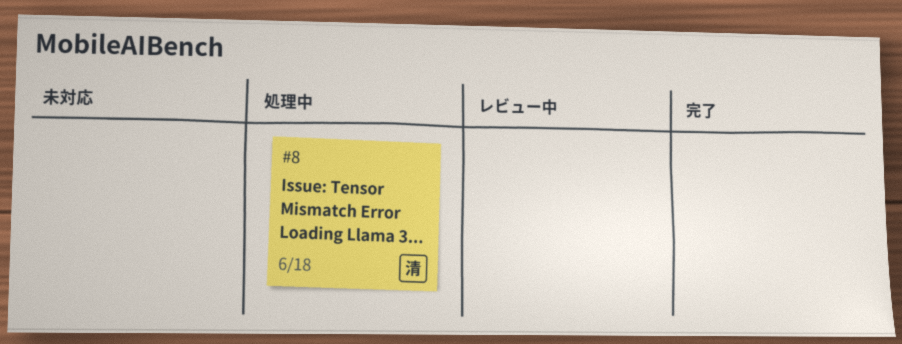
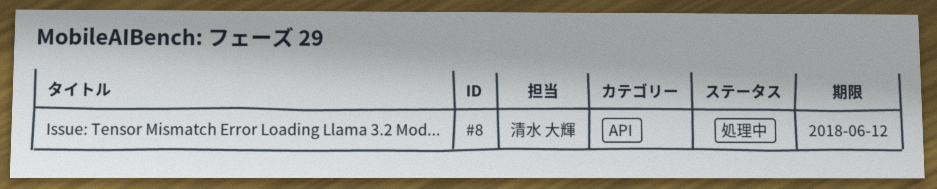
#8, due: Jun 18 -> Jun 12

